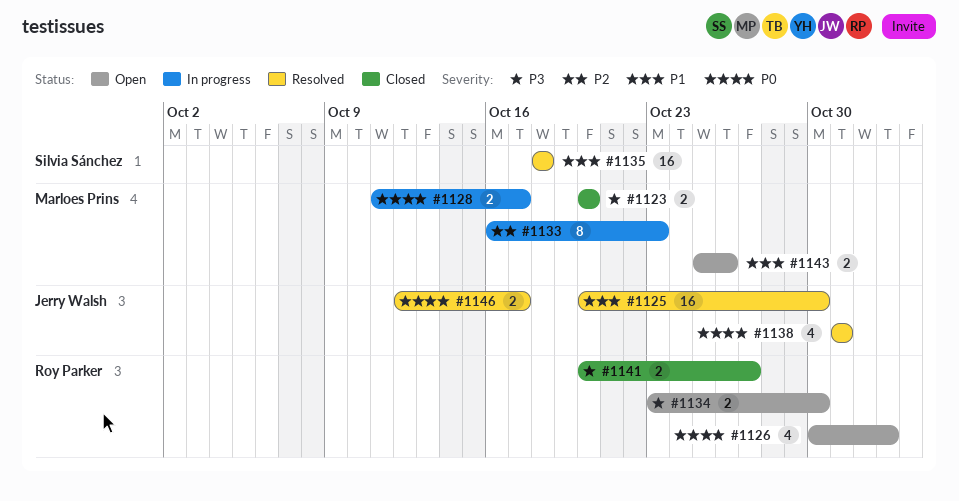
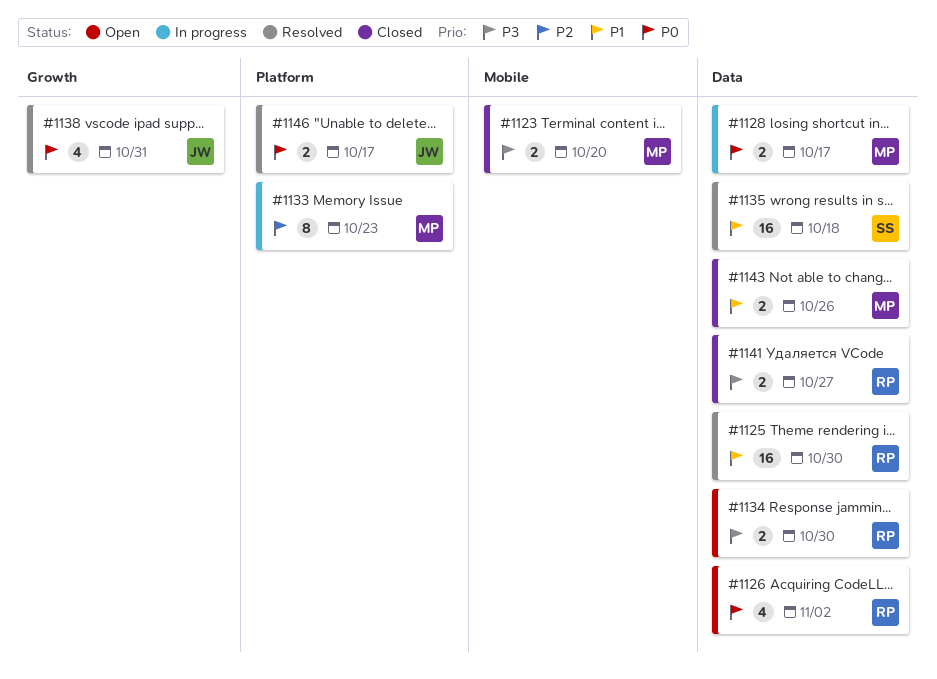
#1125, owner: Jerry Walsh -> Roy Parker
#1143, status: Open -> Closed

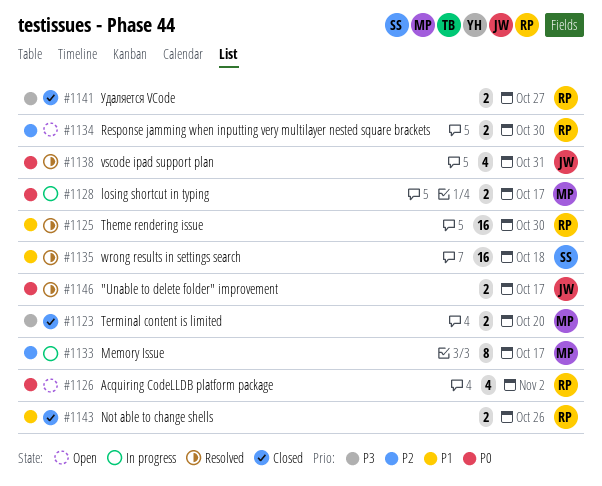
#1133, due: Oct 23 -> Oct 17
#1134, priority: P3 -> P2
#1143, owner: MP -> RP

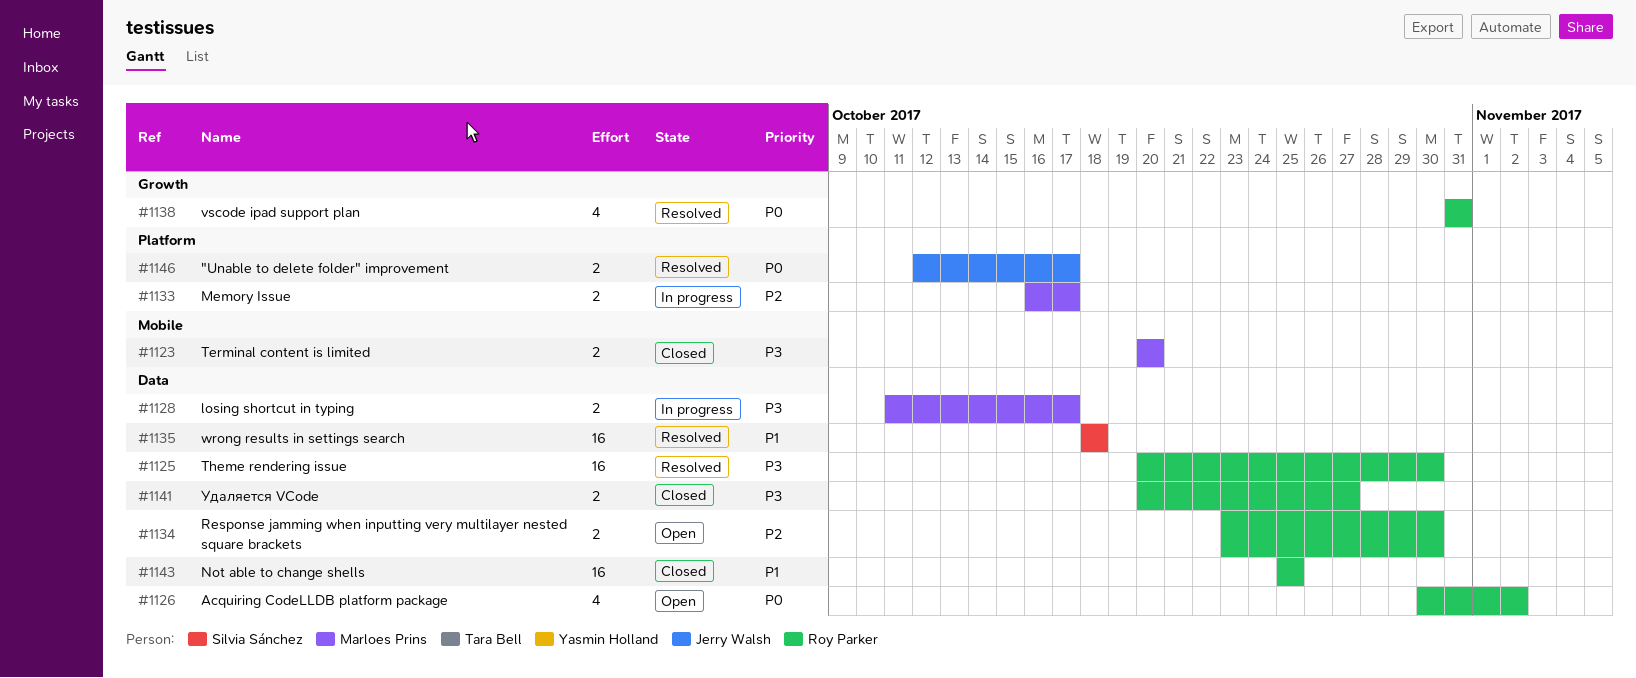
#1125, priority: P1 -> P3
#1128, priority: P0 -> P3
#1133, estimate: 8 -> 2
#1138, owner: Jerry Walsh -> Roy Parker
#1143, estimate: 2 -> 16
#1143, due: Oct 26 -> Oct 25

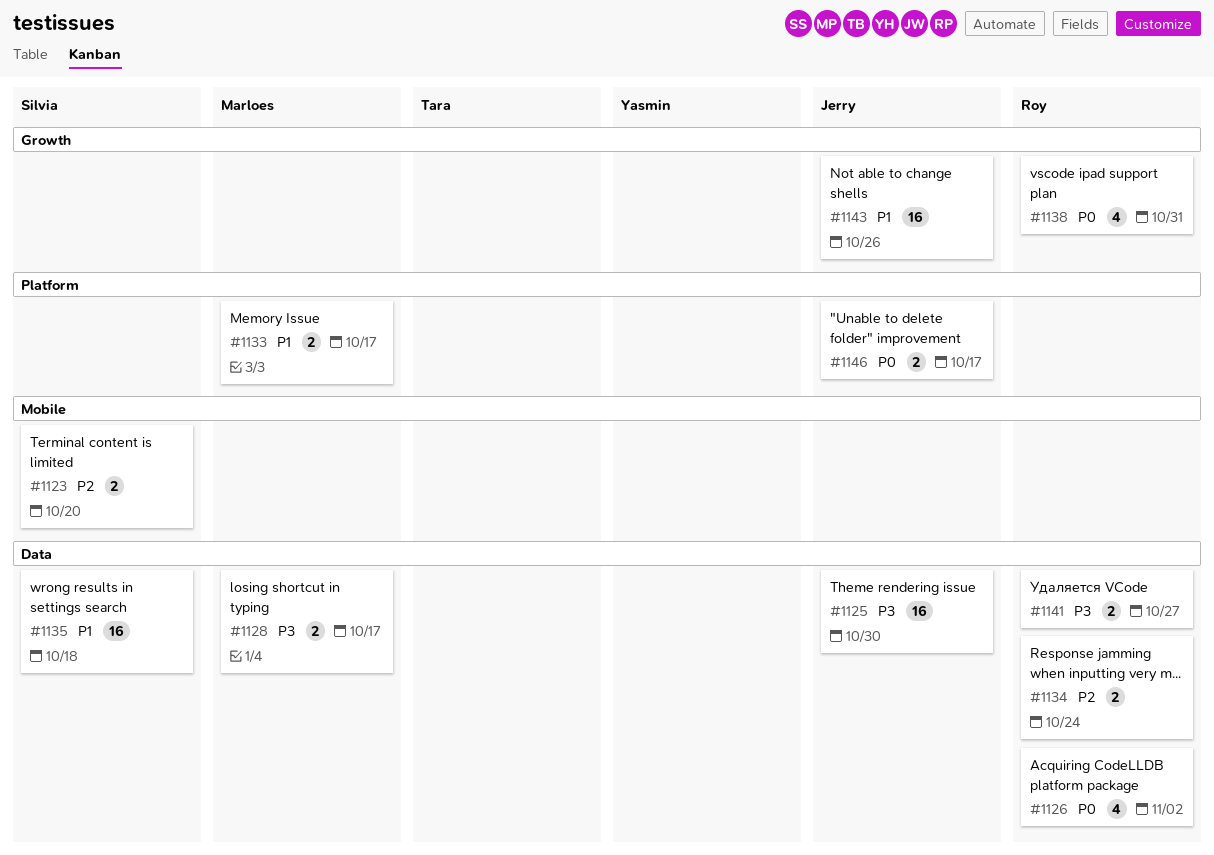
#1123, owner: Marloes Prins -> Silvia Sánchez
#1123, priority: P3 -> P2
#1125, owner: Roy Parker -> Jerry Walsh
#1133, priority: P2 -> P1
#1134, due: Oct 30 -> Oct 24
#1143, owner: Roy Parker -> Jerry Walsh
#1143, label: Data -> Growth
#1143, due: Oct 25 -> Oct 26

